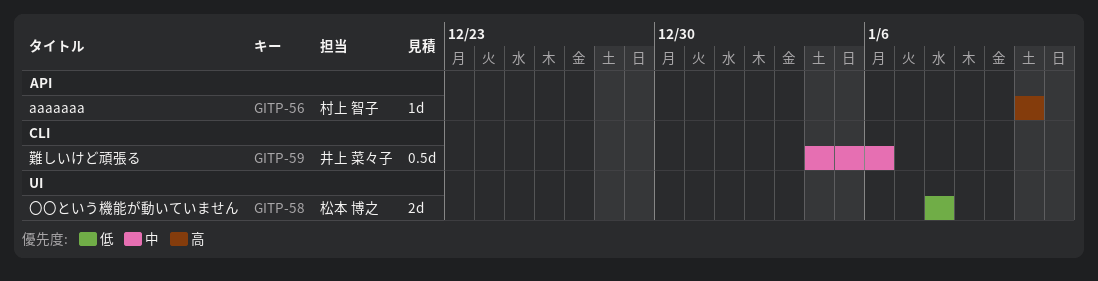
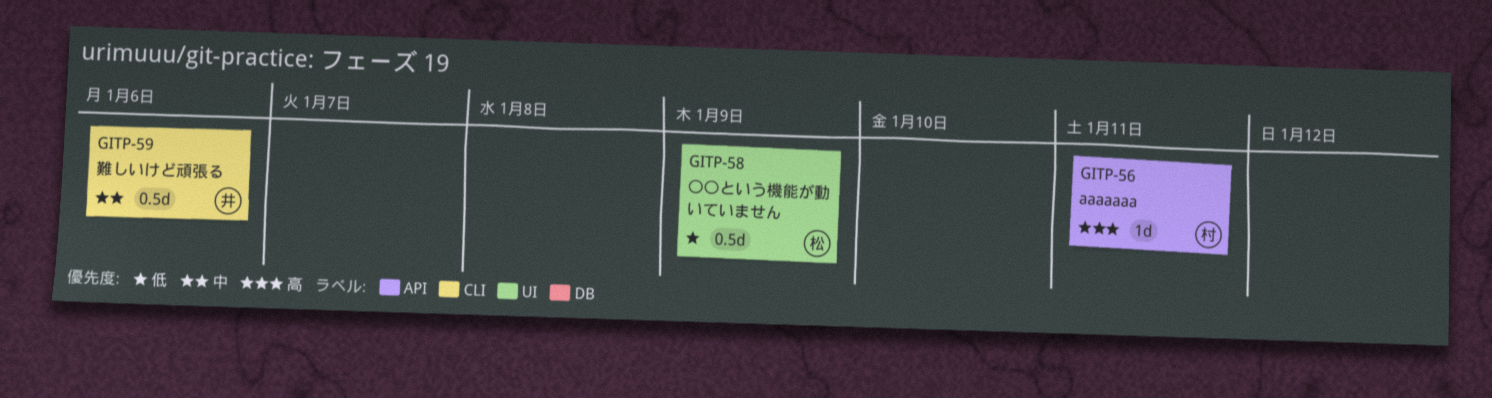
GITP-58, estimate: 2d -> 0.5d
GITP-58, due: Jan 8 -> Jan 9

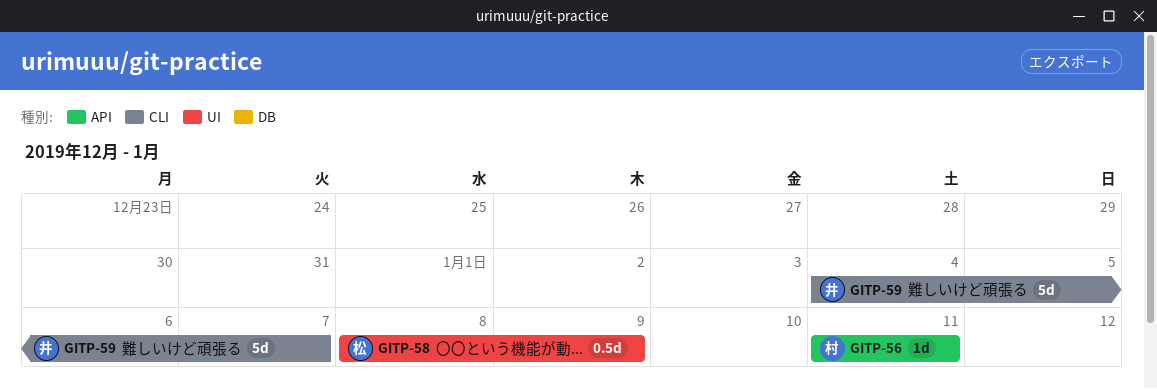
GITP-59, estimate: 0.5d -> 5d
GITP-59, due: Jan 6 -> Jan 7

